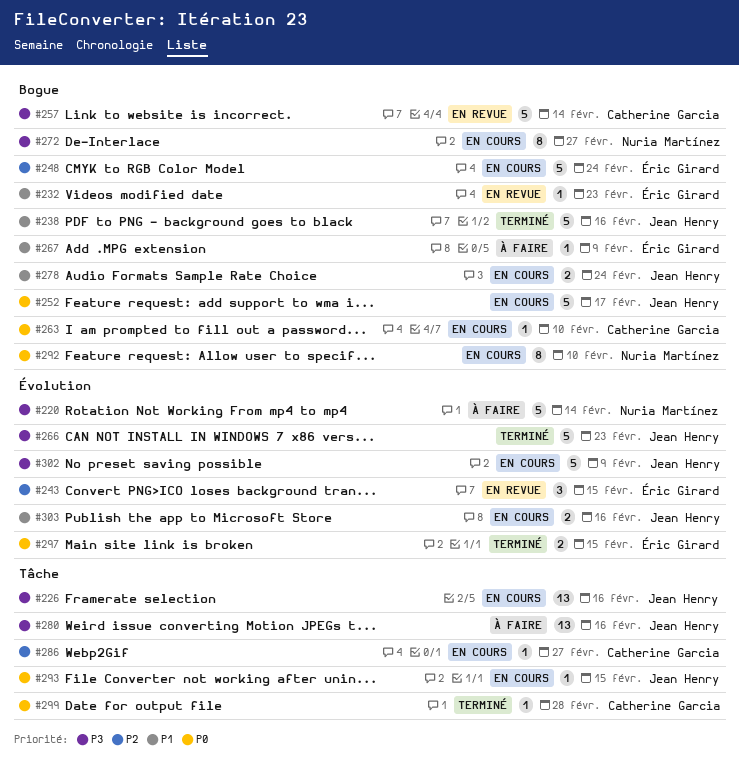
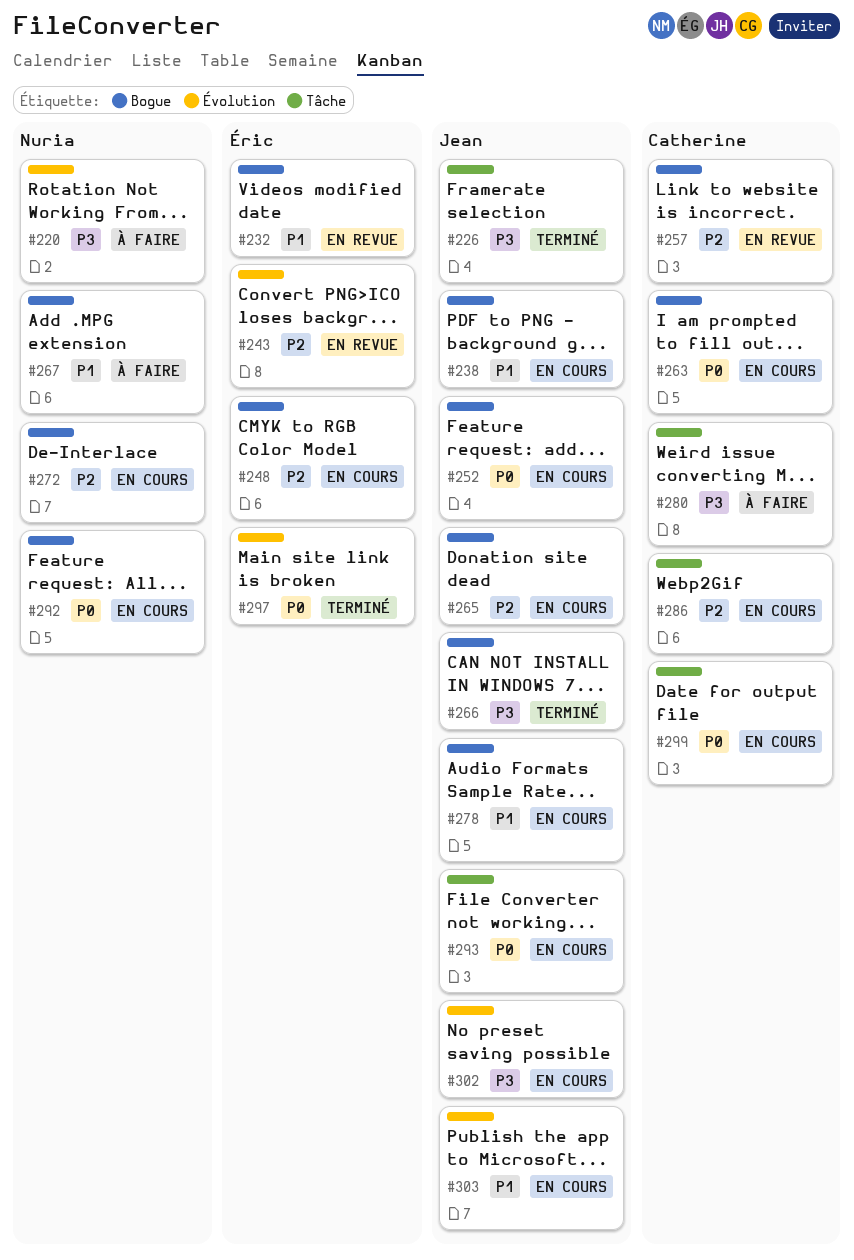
#226, status: En cours -> Terminé
#238, status: Terminé -> En cours
#257, priority: P3 -> P2
#265: none -> present
#266, label: Évolution -> Bogue
#267, owner: Éric Girard -> Nuria Martínez
#272, priority: P3 -> P2
#280, owner: Jean Henry -> Catherine Garcia
#299, status: Terminé -> En cours

